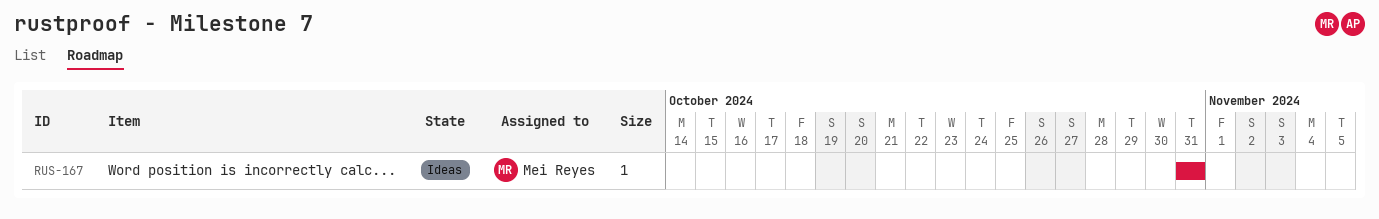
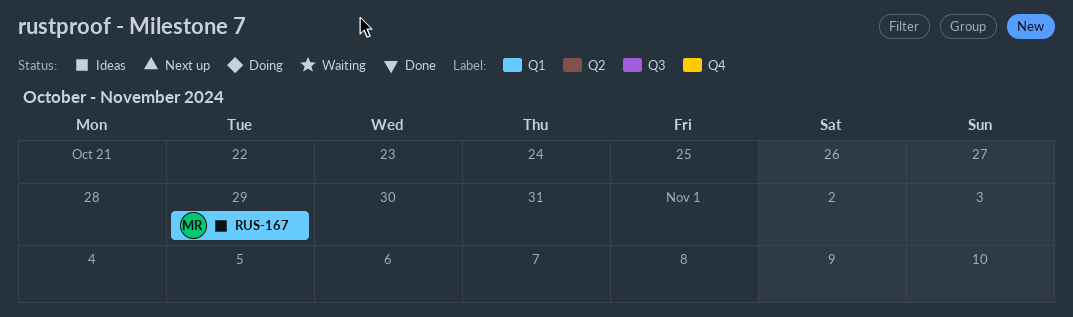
RUS-167, start: Oct 31 -> Oct 29
RUS-167, due: Oct 31 -> Oct 29

